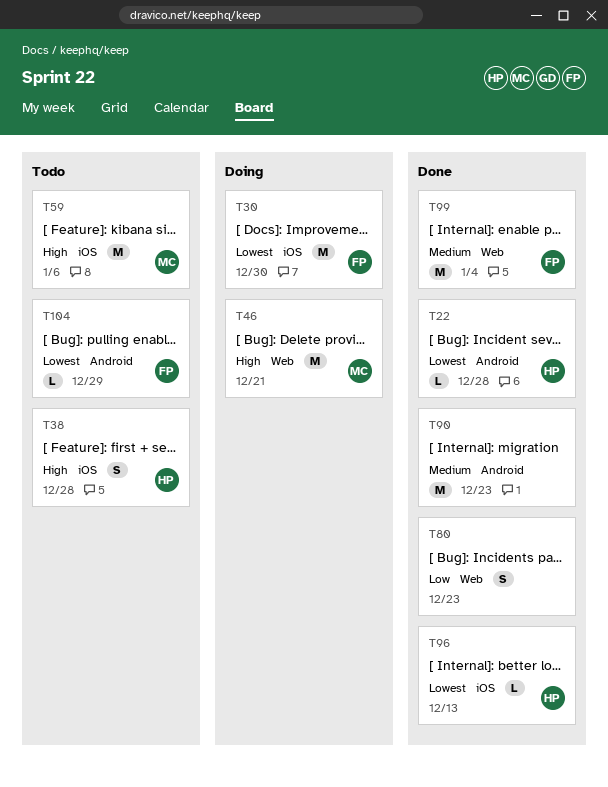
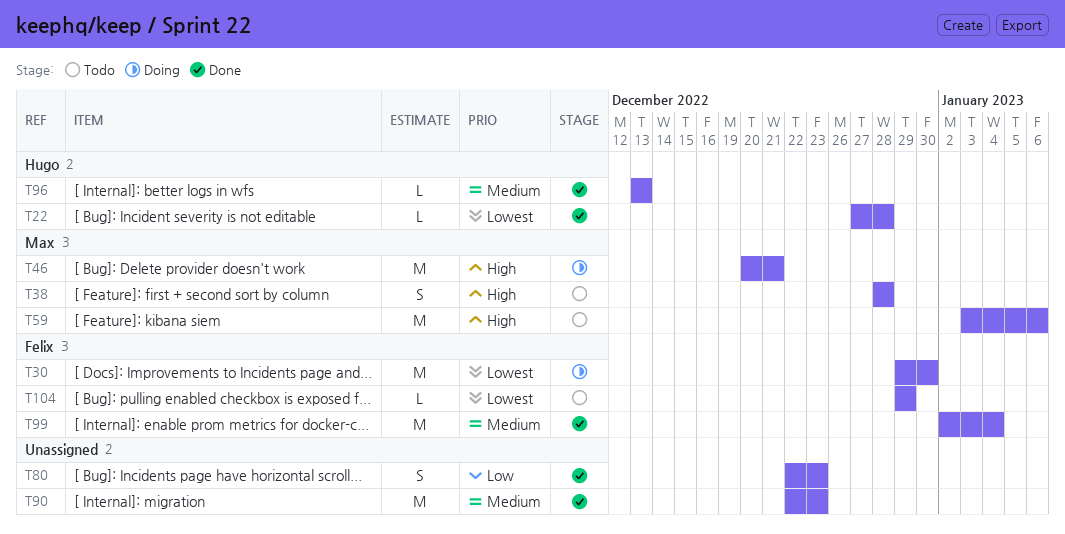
T38, owner: Hugo -> Max
T96, priority: Lowest -> Medium

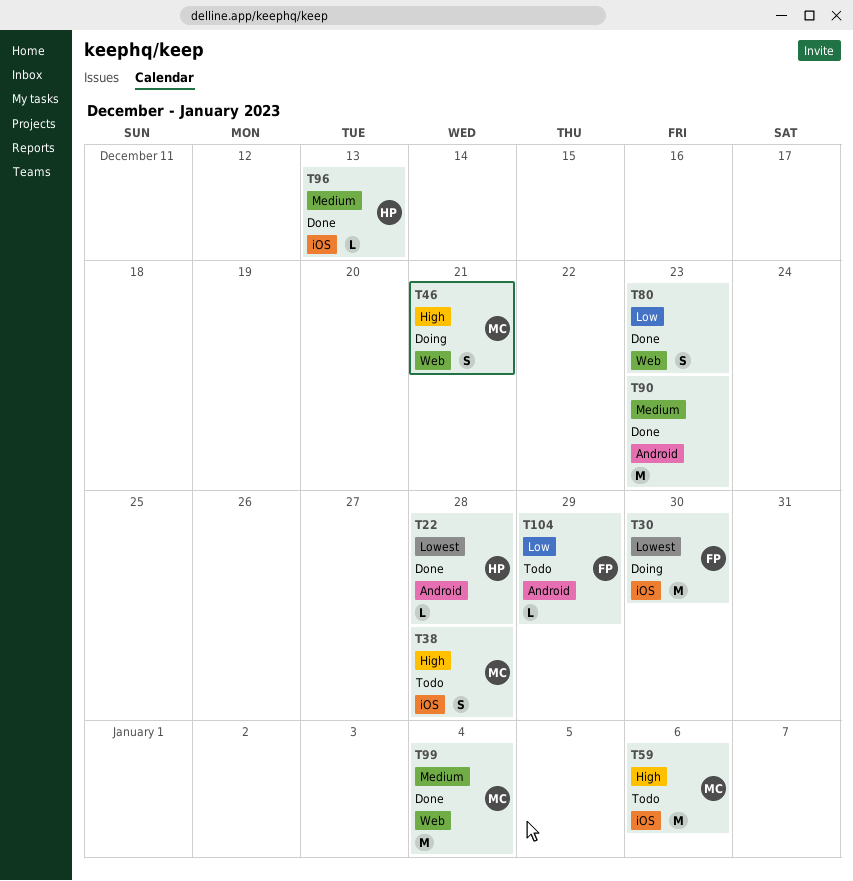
T46, estimate: M -> S
T99, owner: Felix -> Max
T104, priority: Lowest -> Low

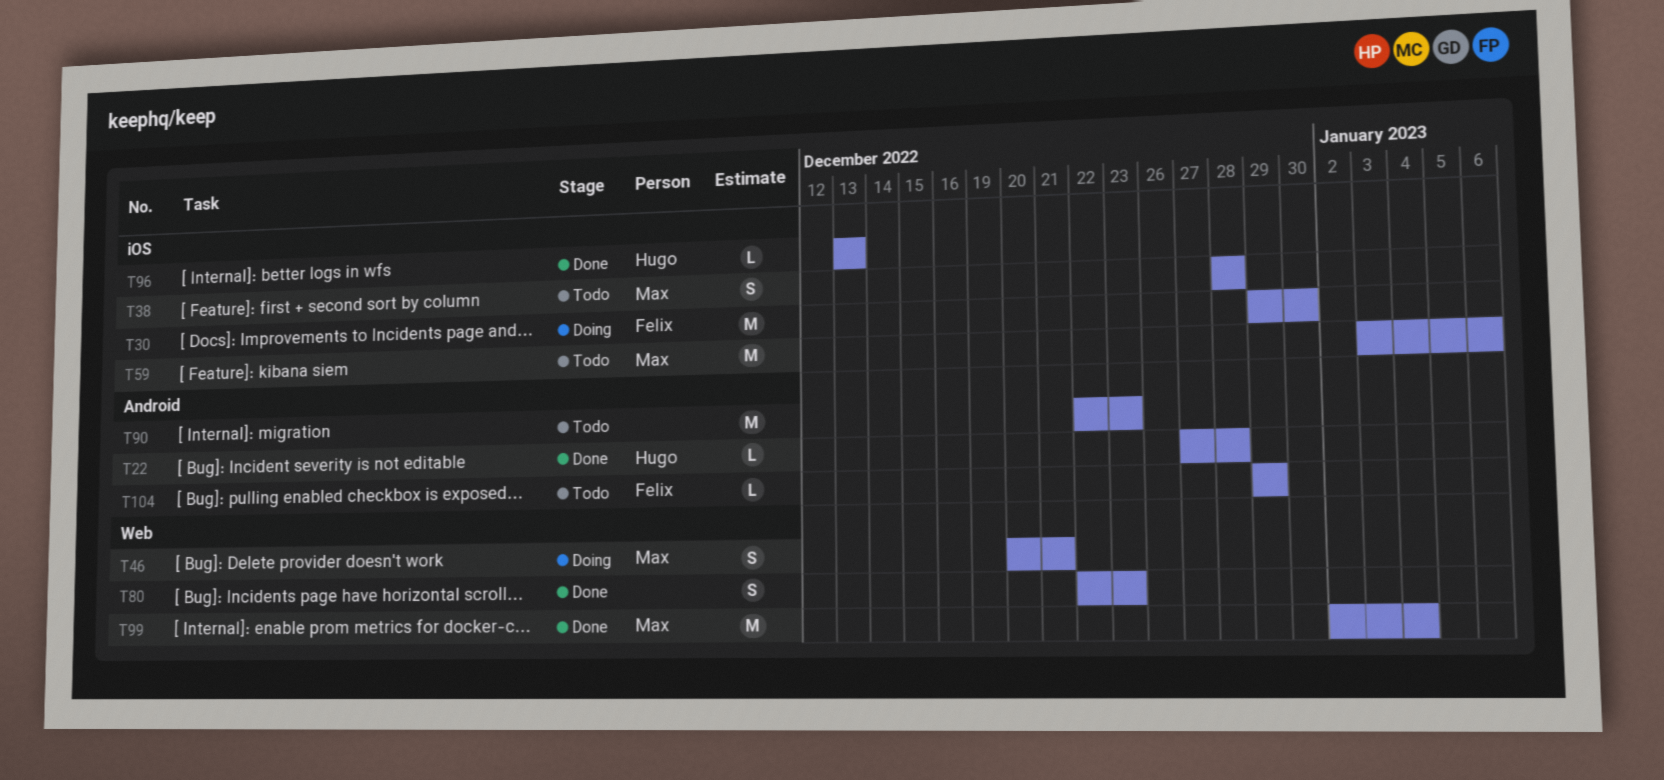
T90, status: Done -> Todo

